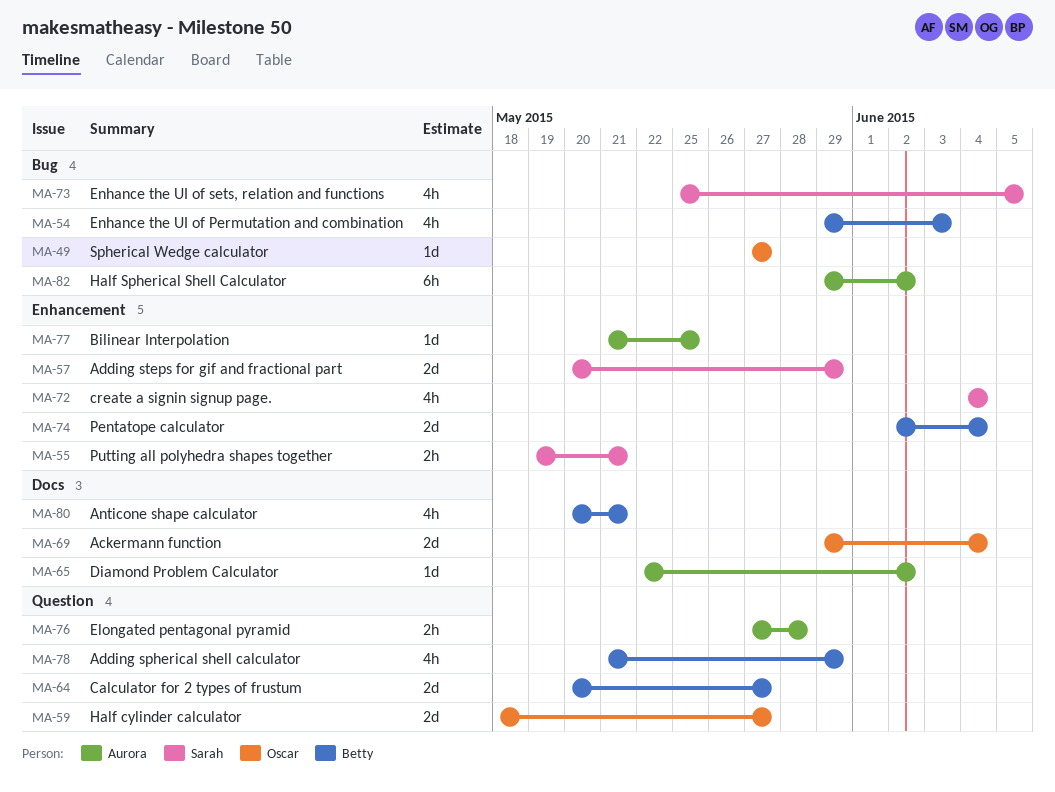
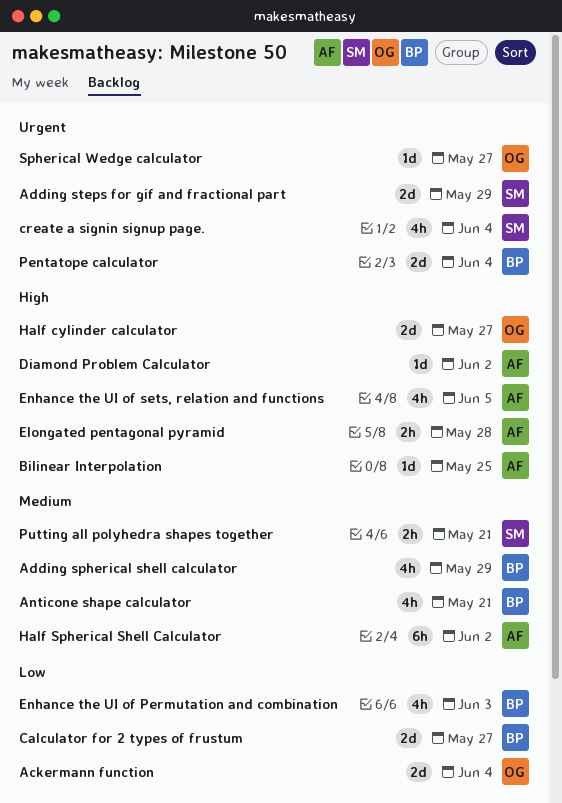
Enhance the UI of sets, relation and functions, owner: Sarah -> Aurora

